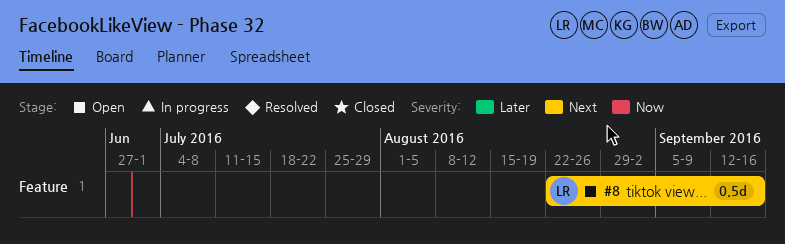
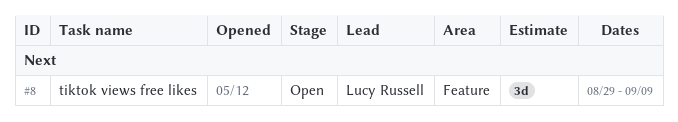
#8, estimate: 0.5d -> 3d
#8, start: Aug 22 -> Aug 29
#8, due: Sep 16 -> Sep 9

